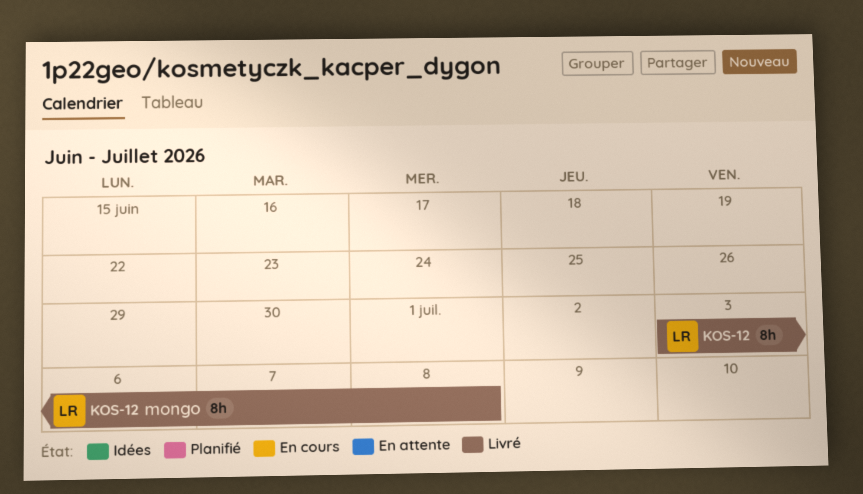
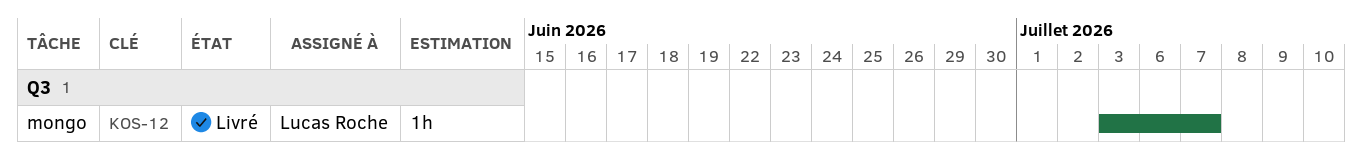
KOS-12, estimate: 8h -> 1h
KOS-12, due: Jul 8 -> Jul 7

